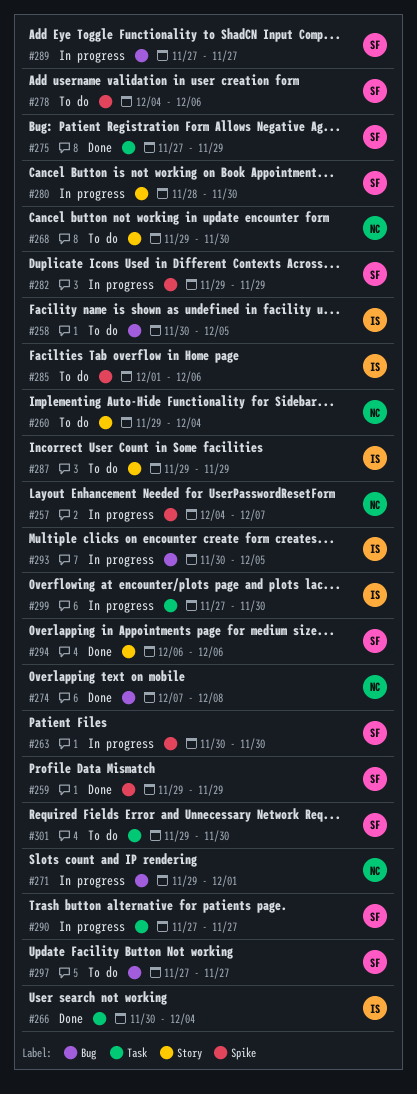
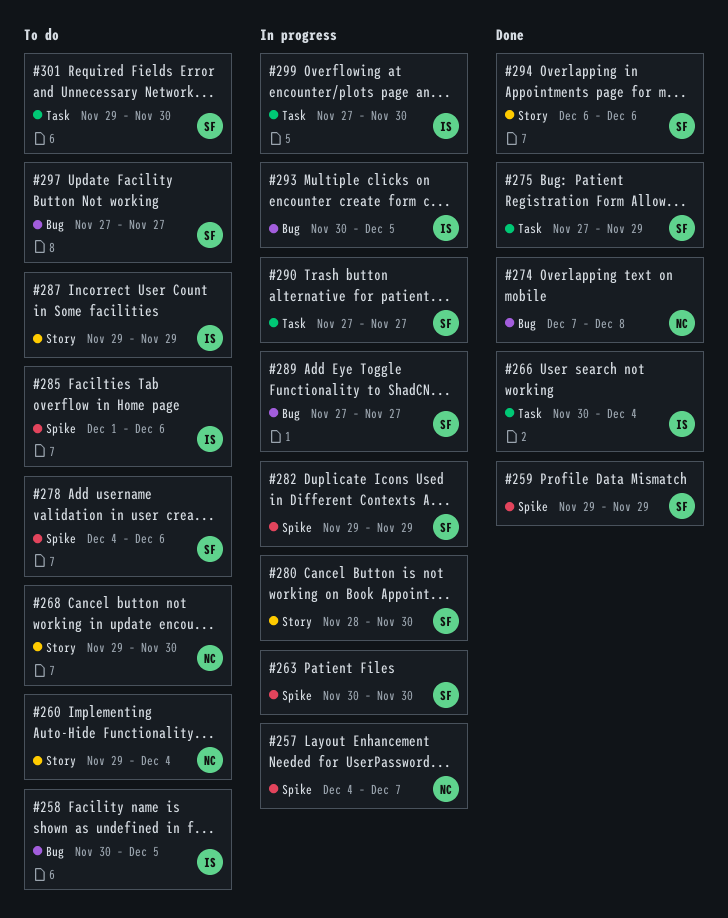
#271: present -> none

